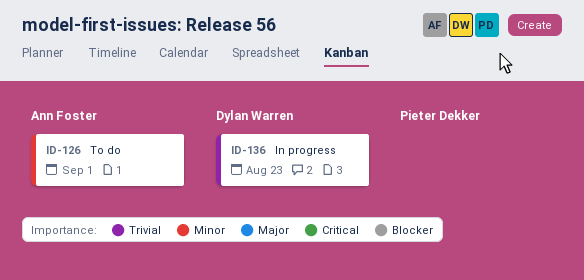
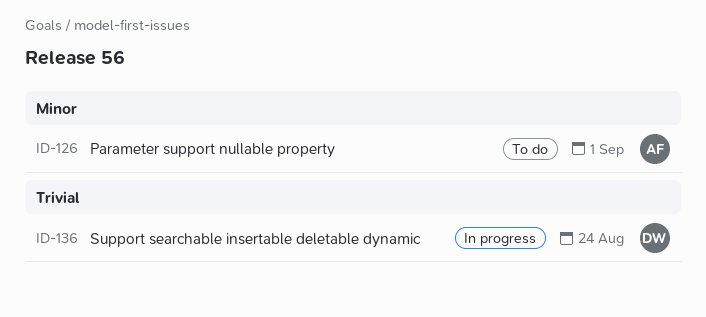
ID-136, due: Aug 23 -> Aug 24

